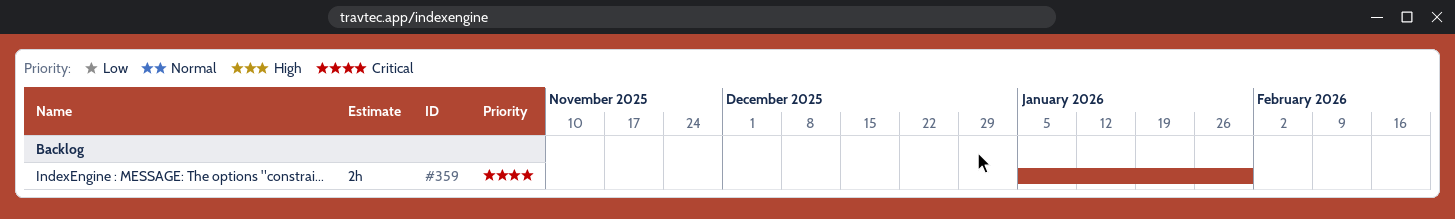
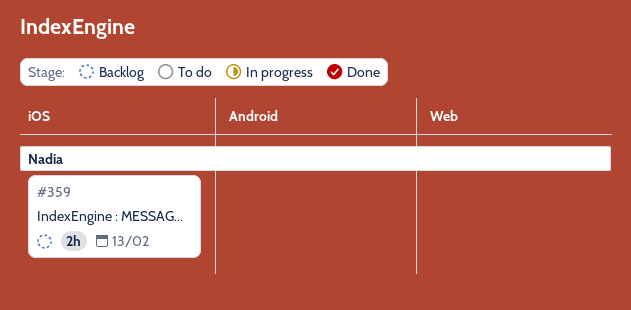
#359, due: Jan 30 -> Feb 13

